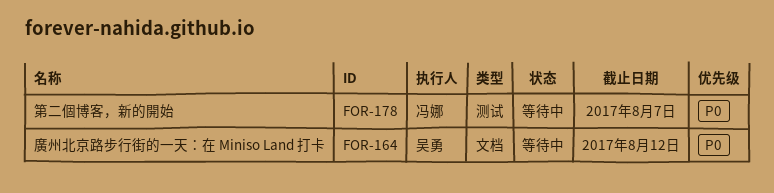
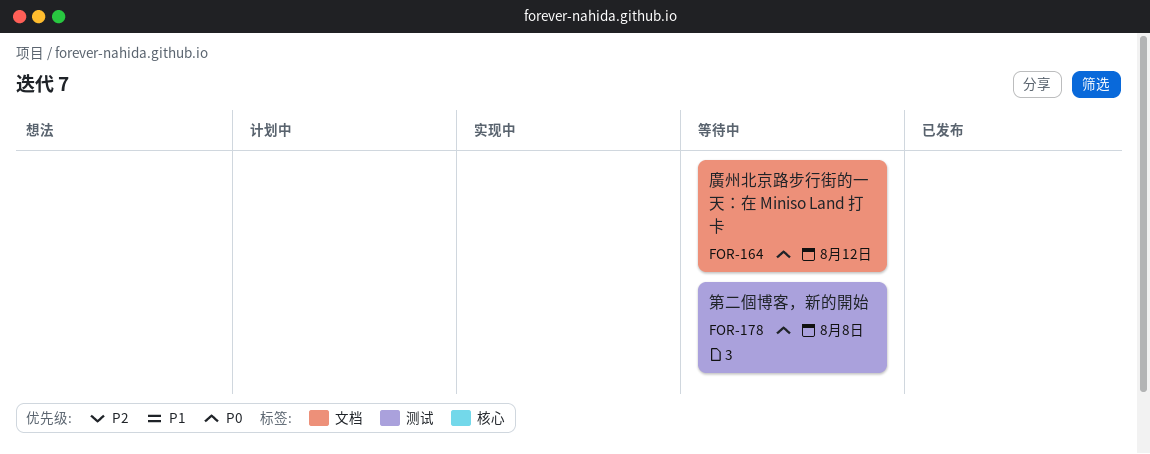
FOR-178, due: Aug 7 -> Aug 8

